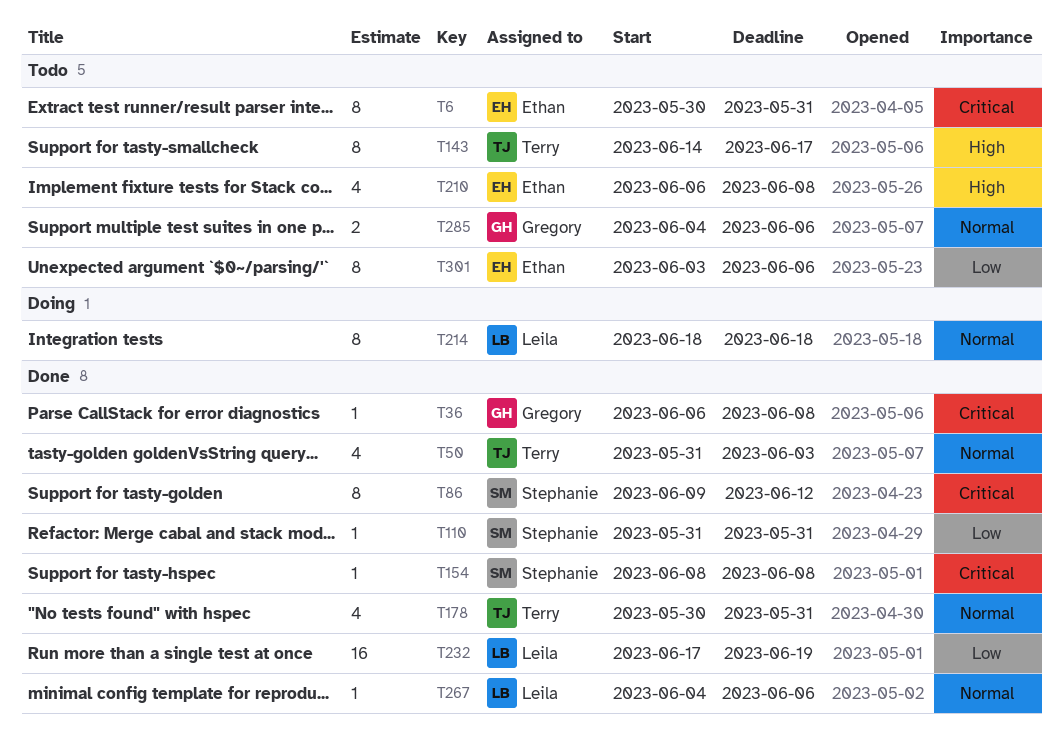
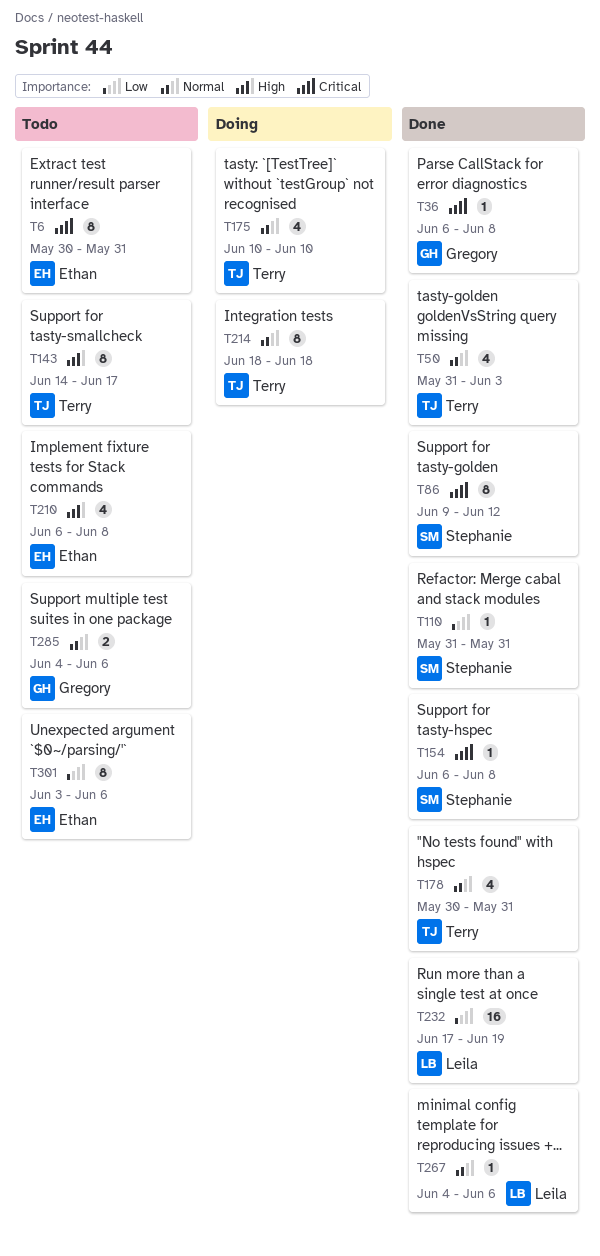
T154, start: Jun 8 -> Jun 6
T175: none -> present
T214, owner: Leila -> Terry

